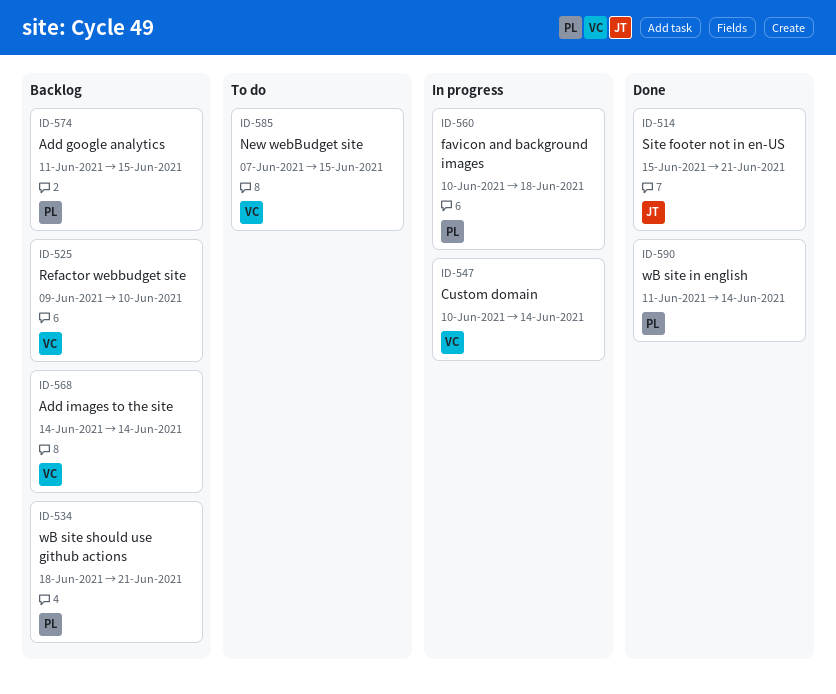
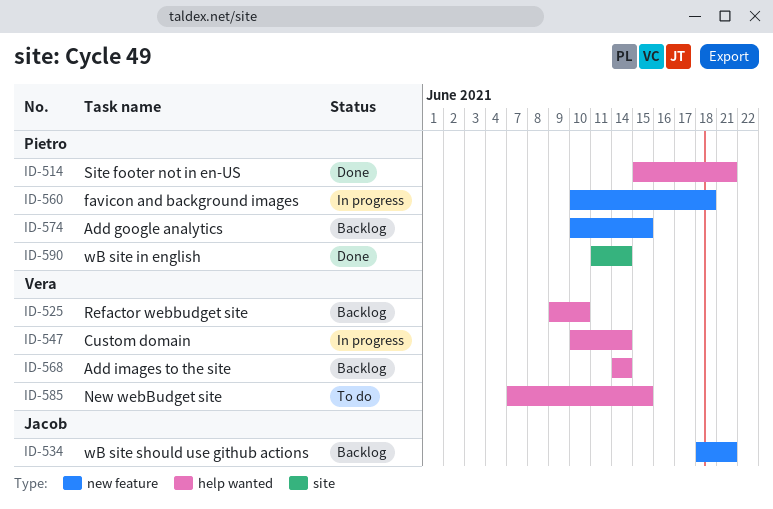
ID-514, owner: Jacob -> Pietro
ID-534, owner: Pietro -> Jacob
ID-574, start: Jun 11 -> Jun 10

